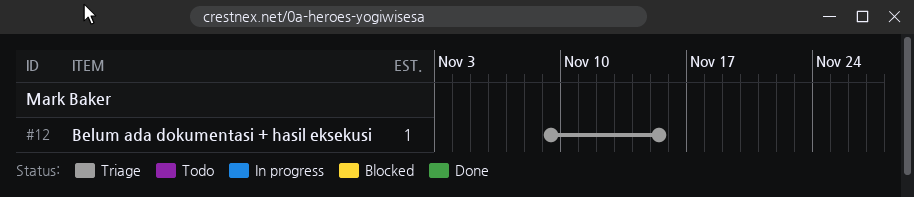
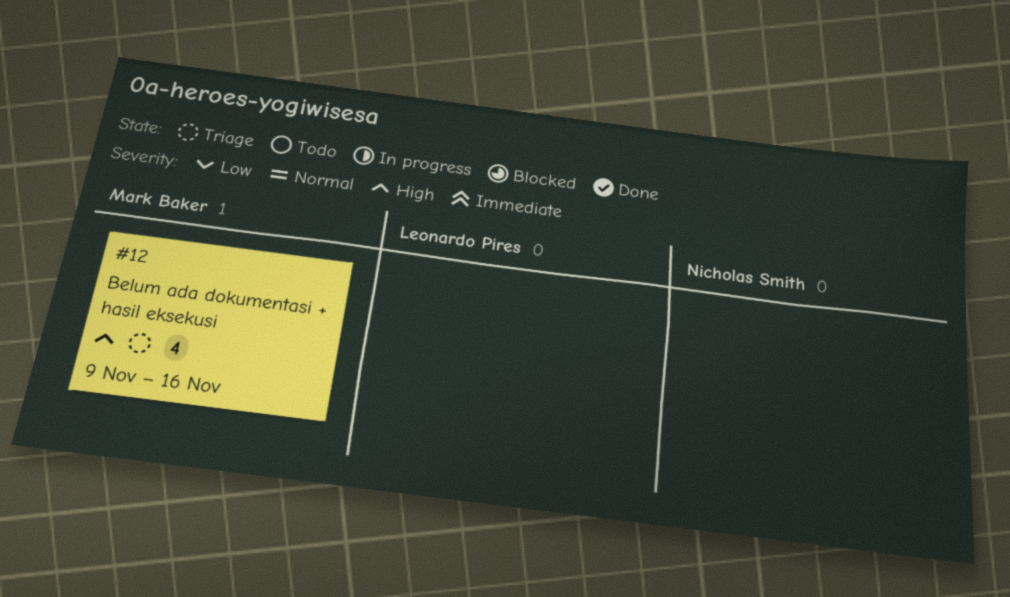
#12, estimate: 1 -> 4
#12, due: Nov 15 -> Nov 16

